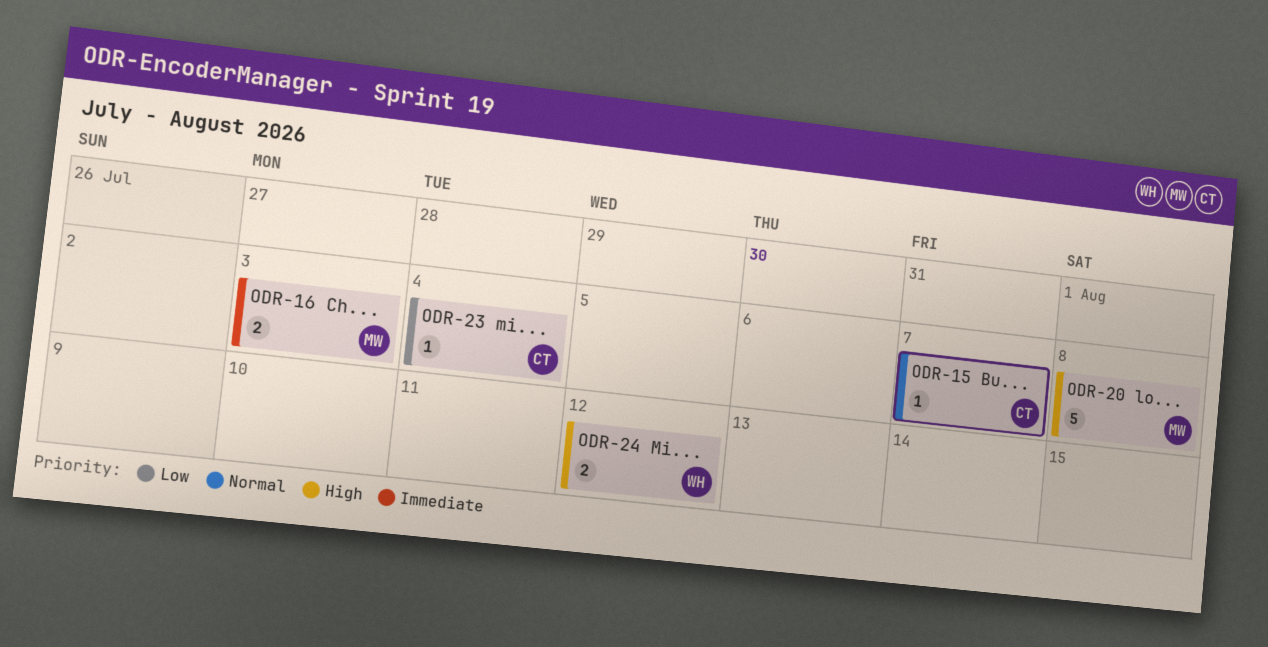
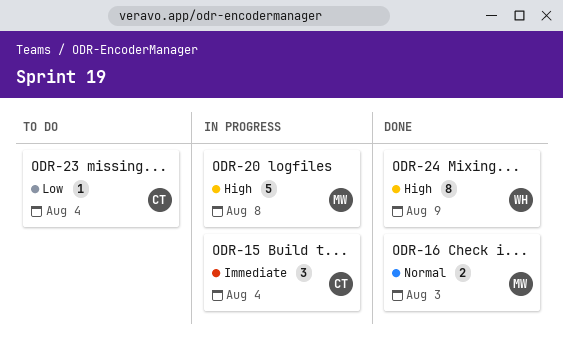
ODR-15, priority: Normal -> Immediate
ODR-15, estimate: 1 -> 3
ODR-15, due: Aug 7 -> Aug 4
ODR-16, priority: Immediate -> Normal
ODR-24, estimate: 2 -> 8
ODR-24, due: Aug 12 -> Aug 9

